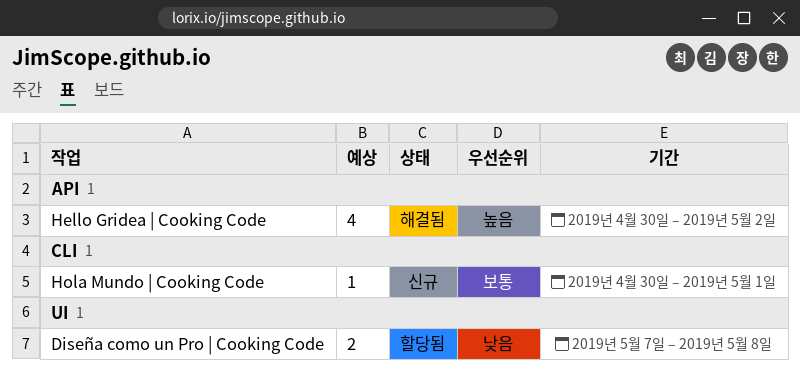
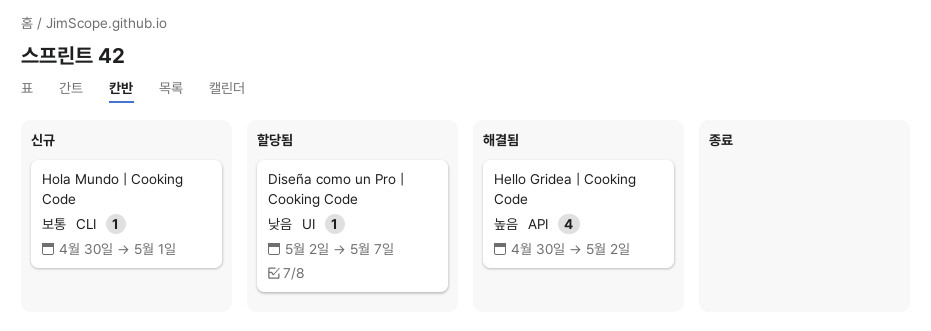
Diseña como un Pro | Cooking Code, estimate: 2 -> 1
Diseña como un Pro | Cooking Code, start: May 7 -> May 2
Diseña como un Pro | Cooking Code, due: May 8 -> May 7

